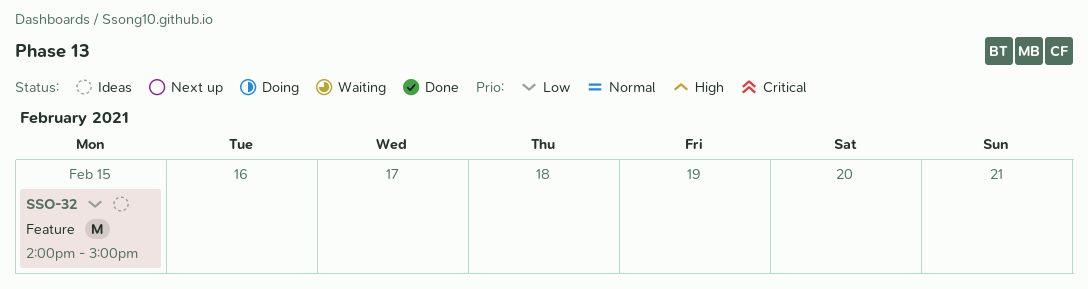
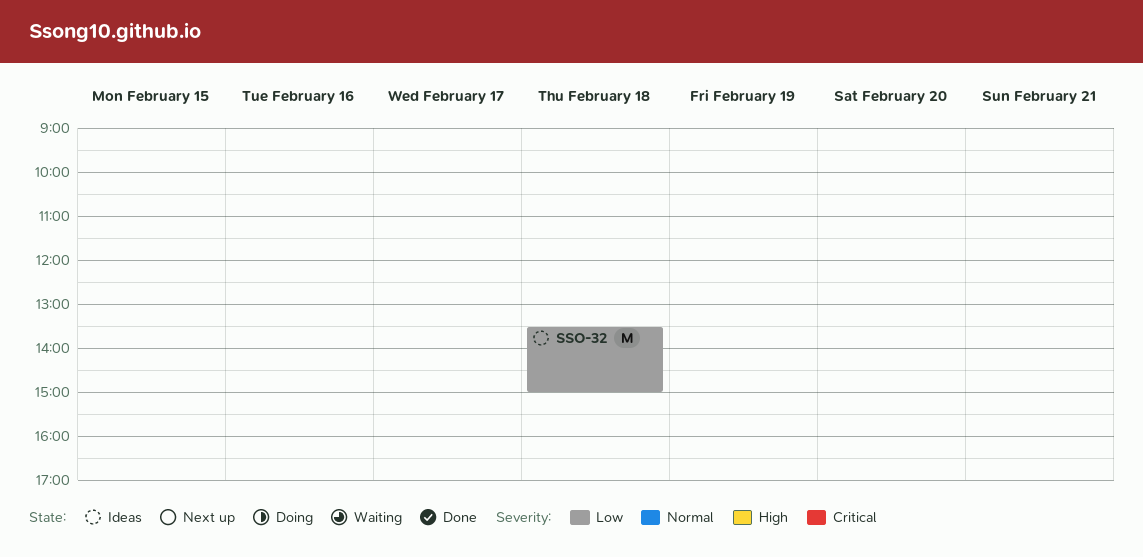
SSO-32, day: Feb 15 -> Feb 18
SSO-32, begins: 14:00 -> 13:30

